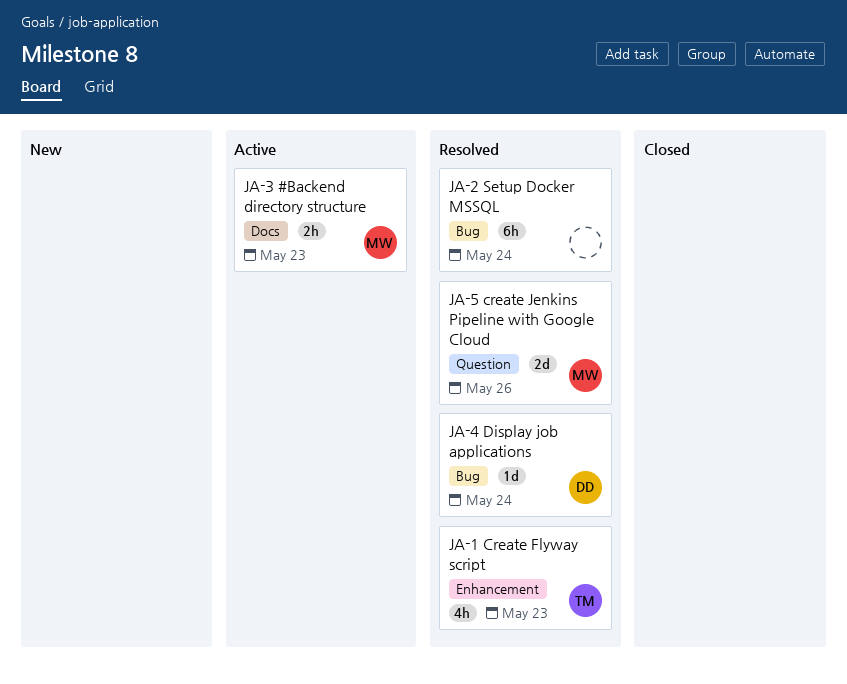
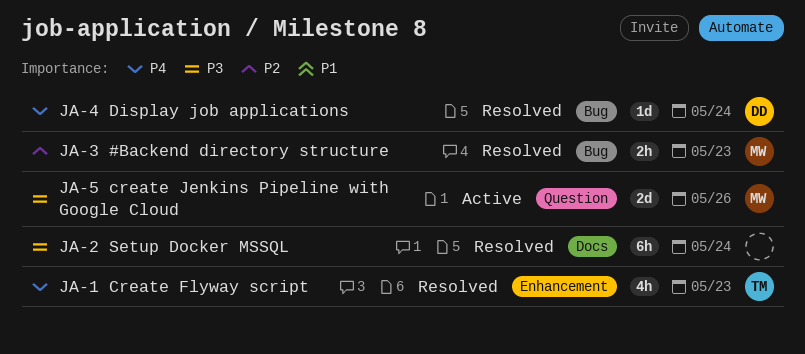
JA-2 Setup Docker MSSQL, label: Bug -> Docs
JA-3 #Backend directory structure, status: Active -> Resolved
JA-3 #Backend directory structure, label: Docs -> Bug
JA-5 create Jenkins Pipeline with Google Cloud, status: Resolved -> Active

